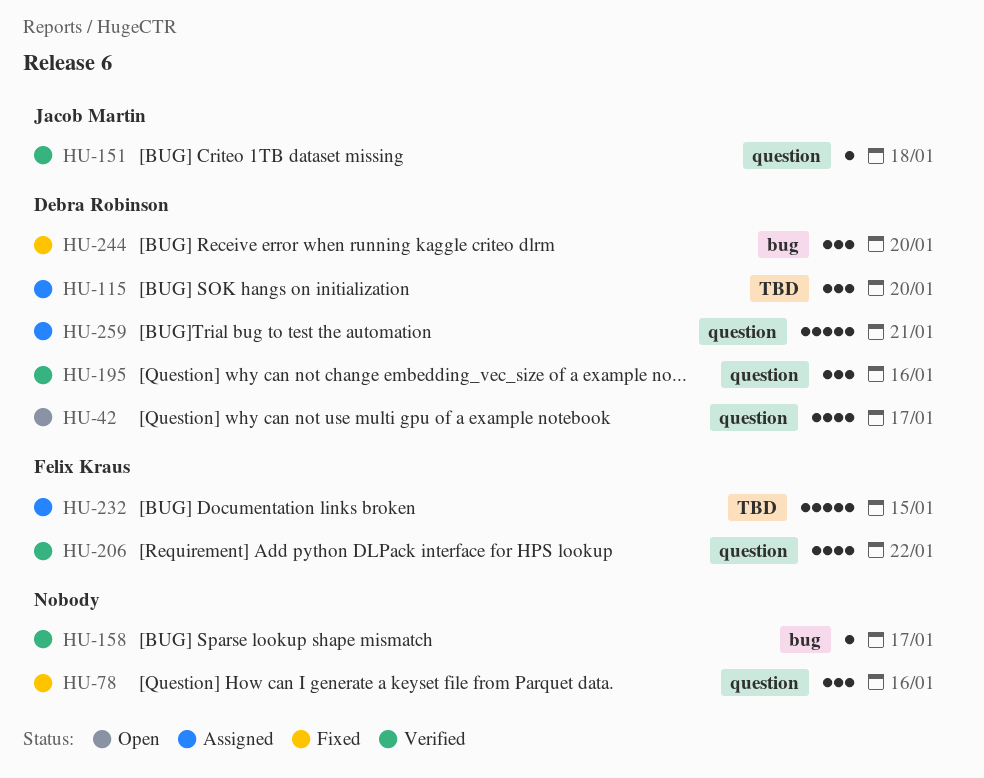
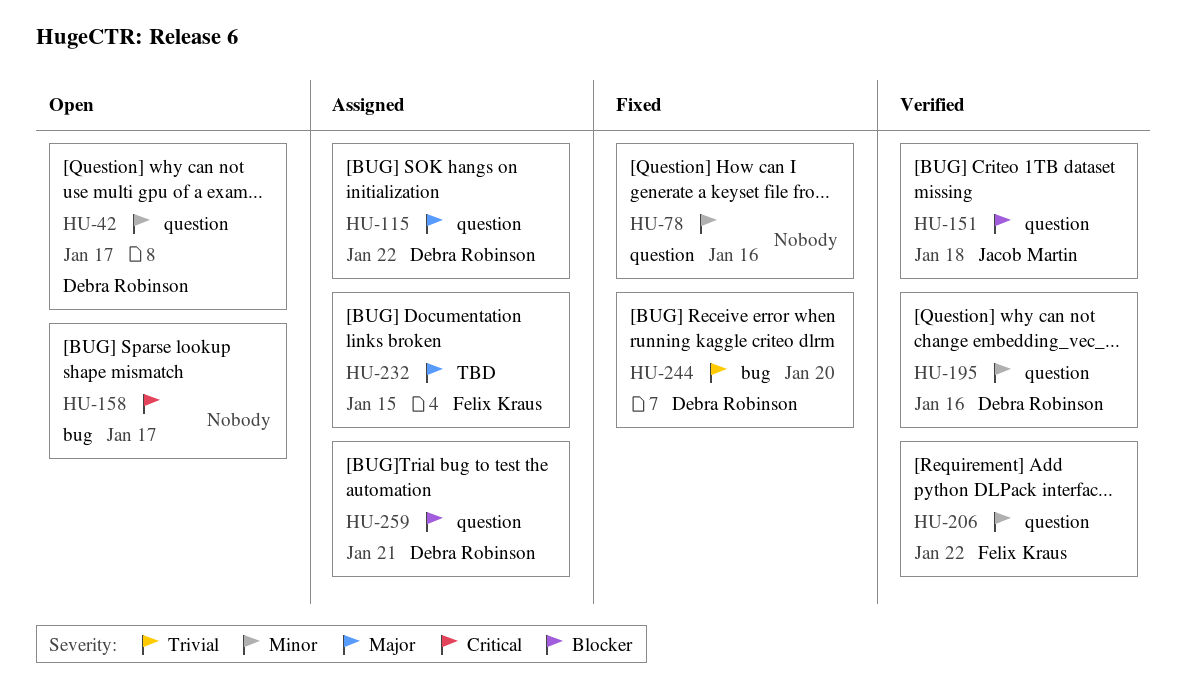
HU-115, label: TBD -> question
HU-115, due: Jan 20 -> Jan 22
HU-158, status: Verified -> Open

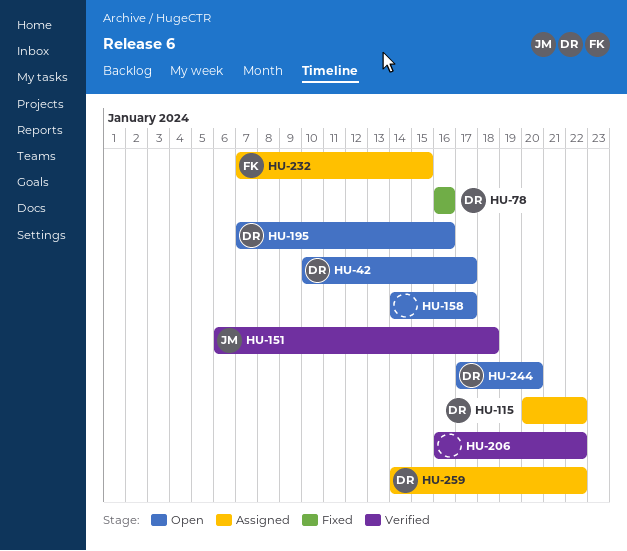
HU-78, owner: none -> Debra Robinson
HU-195, status: Verified -> Open
HU-206, owner: Felix Kraus -> none
HU-244, status: Fixed -> Open
HU-259, due: Jan 21 -> Jan 22

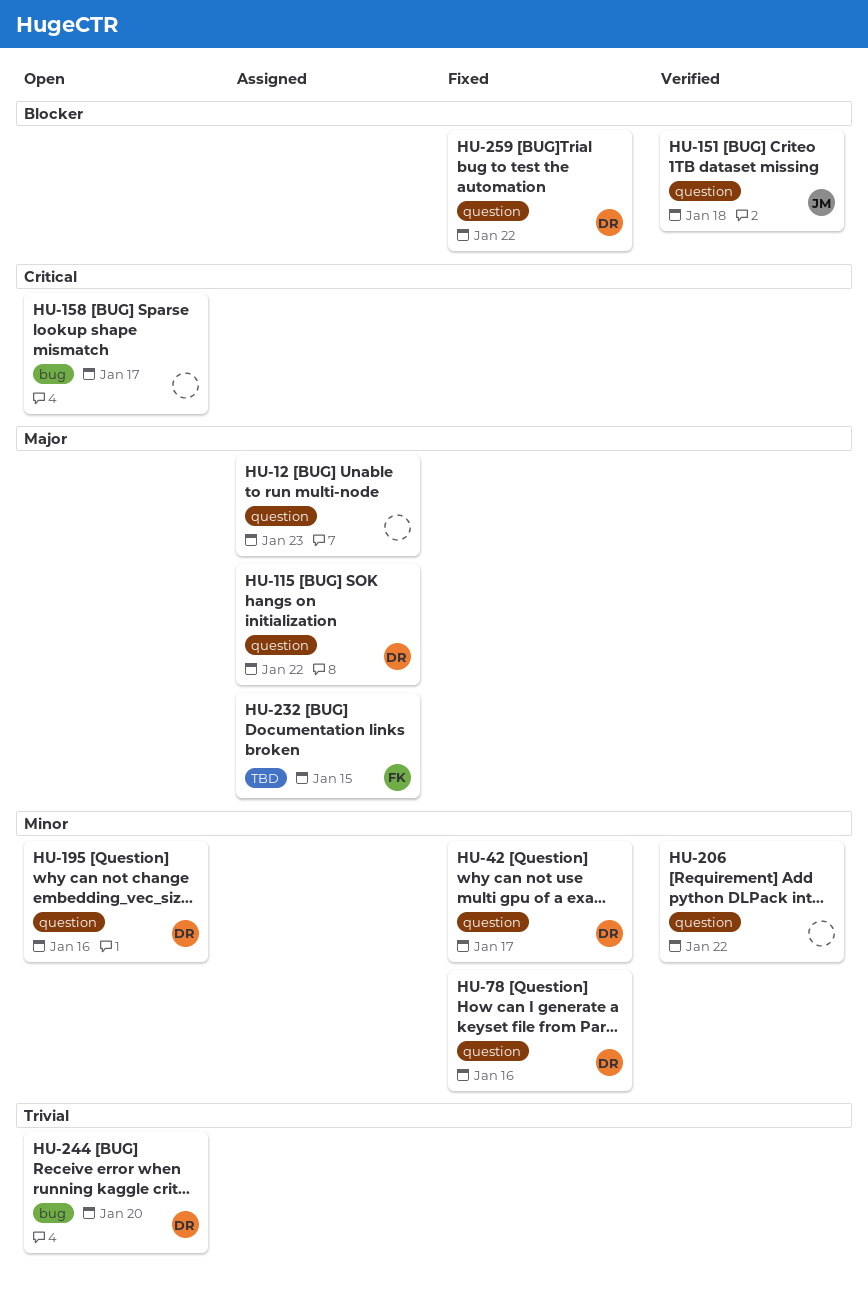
HU-12: none -> present
HU-42, status: Open -> Fixed
HU-259, status: Assigned -> Fixed

